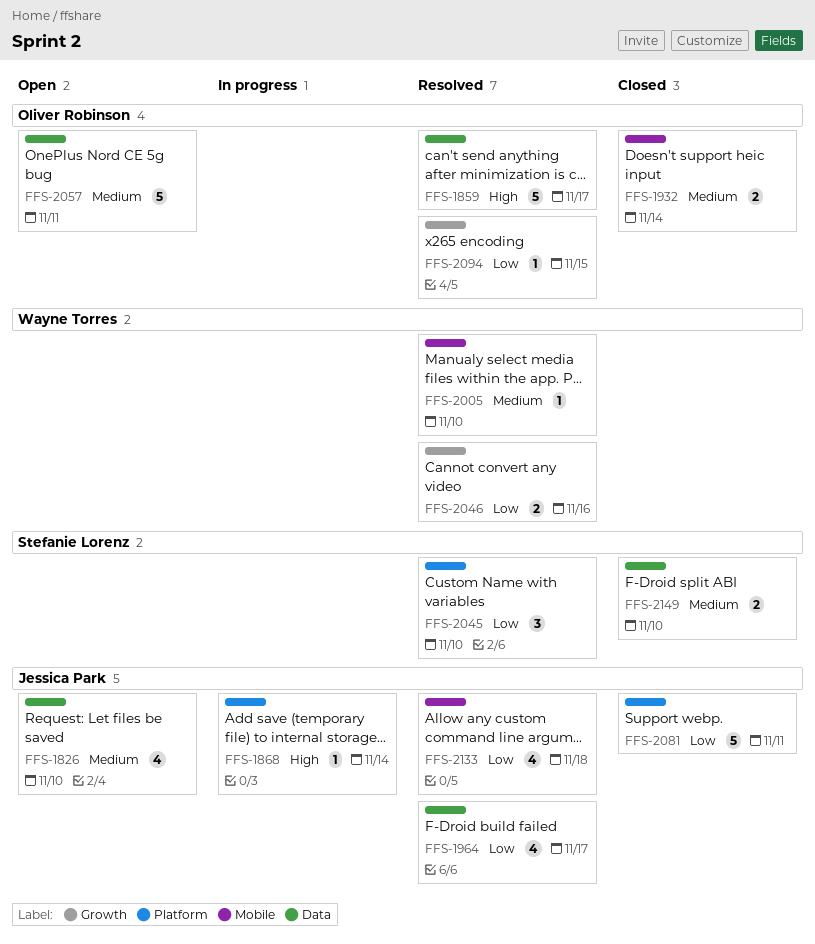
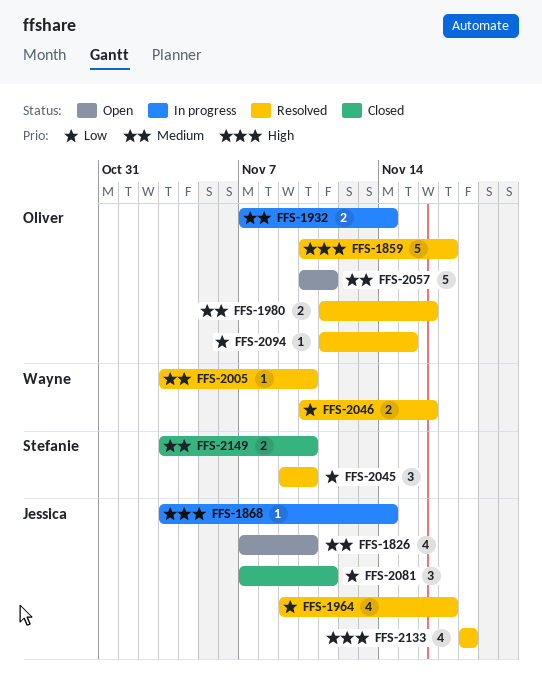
FFS-1932, status: Closed -> In progress
FFS-1980: none -> present
FFS-2081, estimate: 5 -> 3
FFS-2133, priority: Low -> High

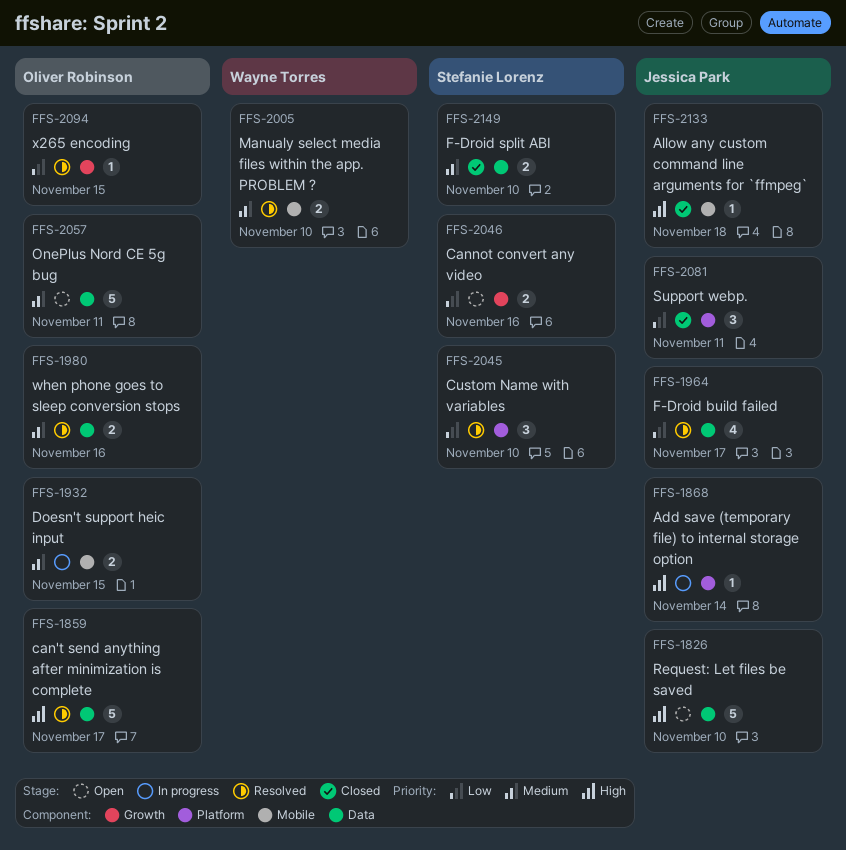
FFS-1826, priority: Medium -> High
FFS-1826, estimate: 4 -> 5
FFS-1932, due: Nov 14 -> Nov 15
FFS-2005, estimate: 1 -> 2
FFS-2046, status: Resolved -> Open
FFS-2046, owner: Wayne Torres -> Stefanie Lorenz
FFS-2133, status: Resolved -> Closed
FFS-2133, estimate: 4 -> 1

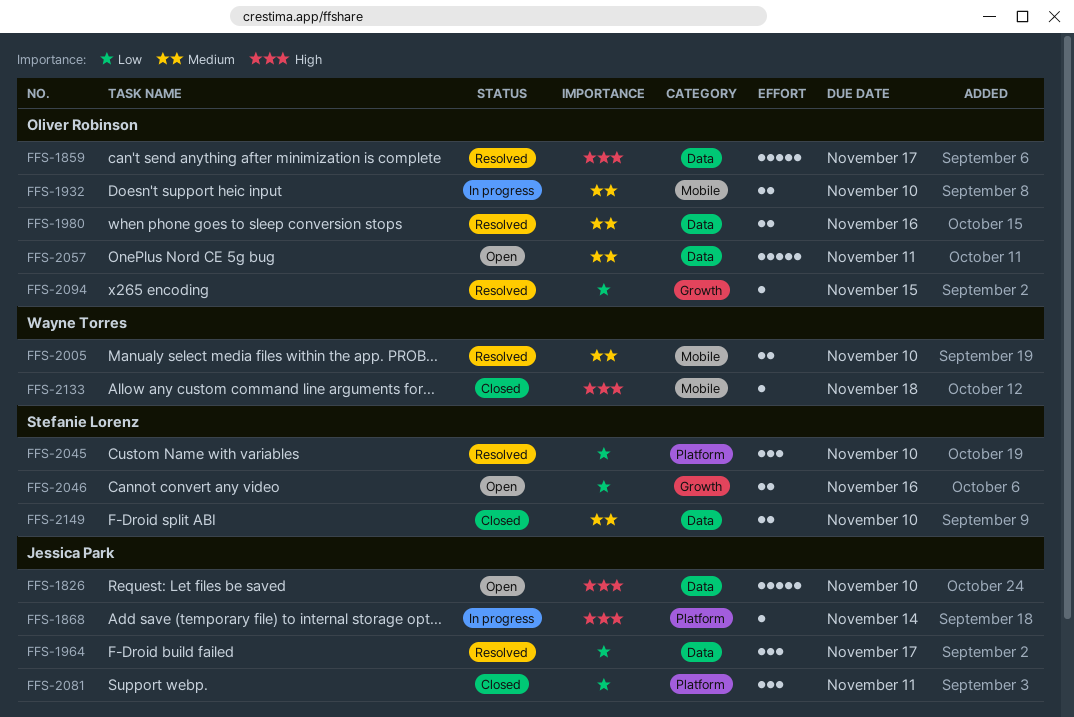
FFS-1932, due: Nov 15 -> Nov 10
FFS-1964, estimate: 4 -> 3
FFS-2133, owner: Jessica Park -> Wayne Torres

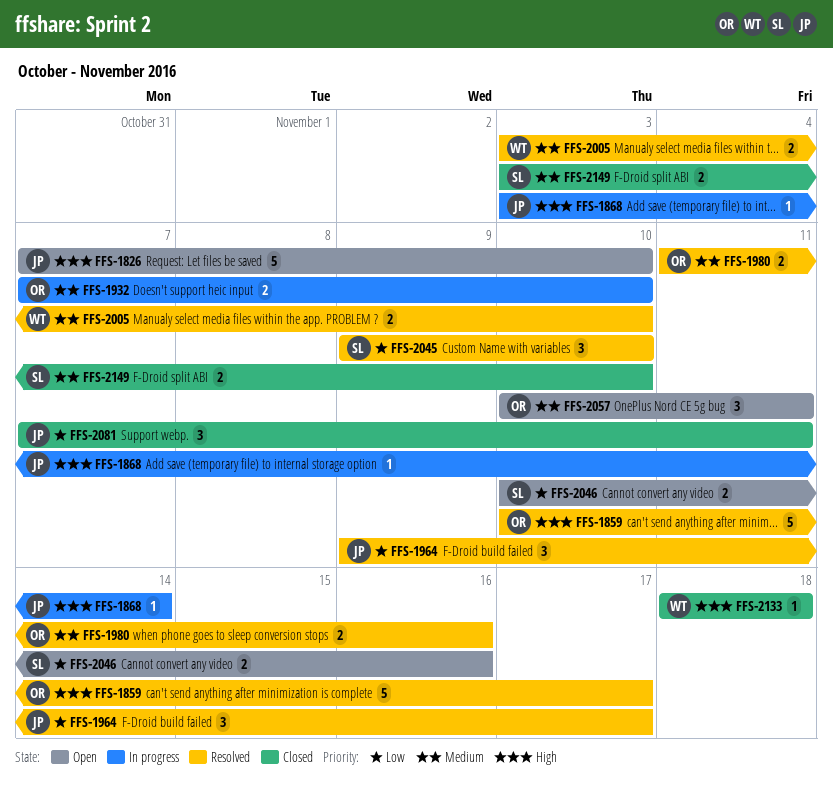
FFS-2057, estimate: 5 -> 3
FFS-2094: present -> none

